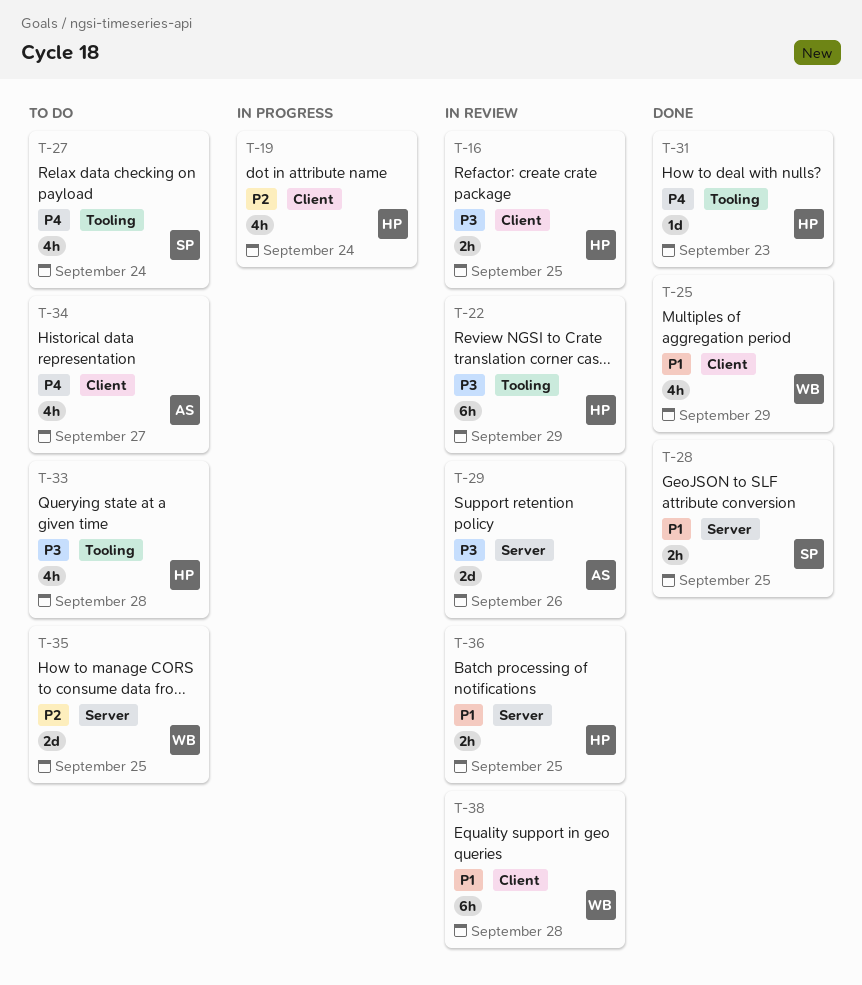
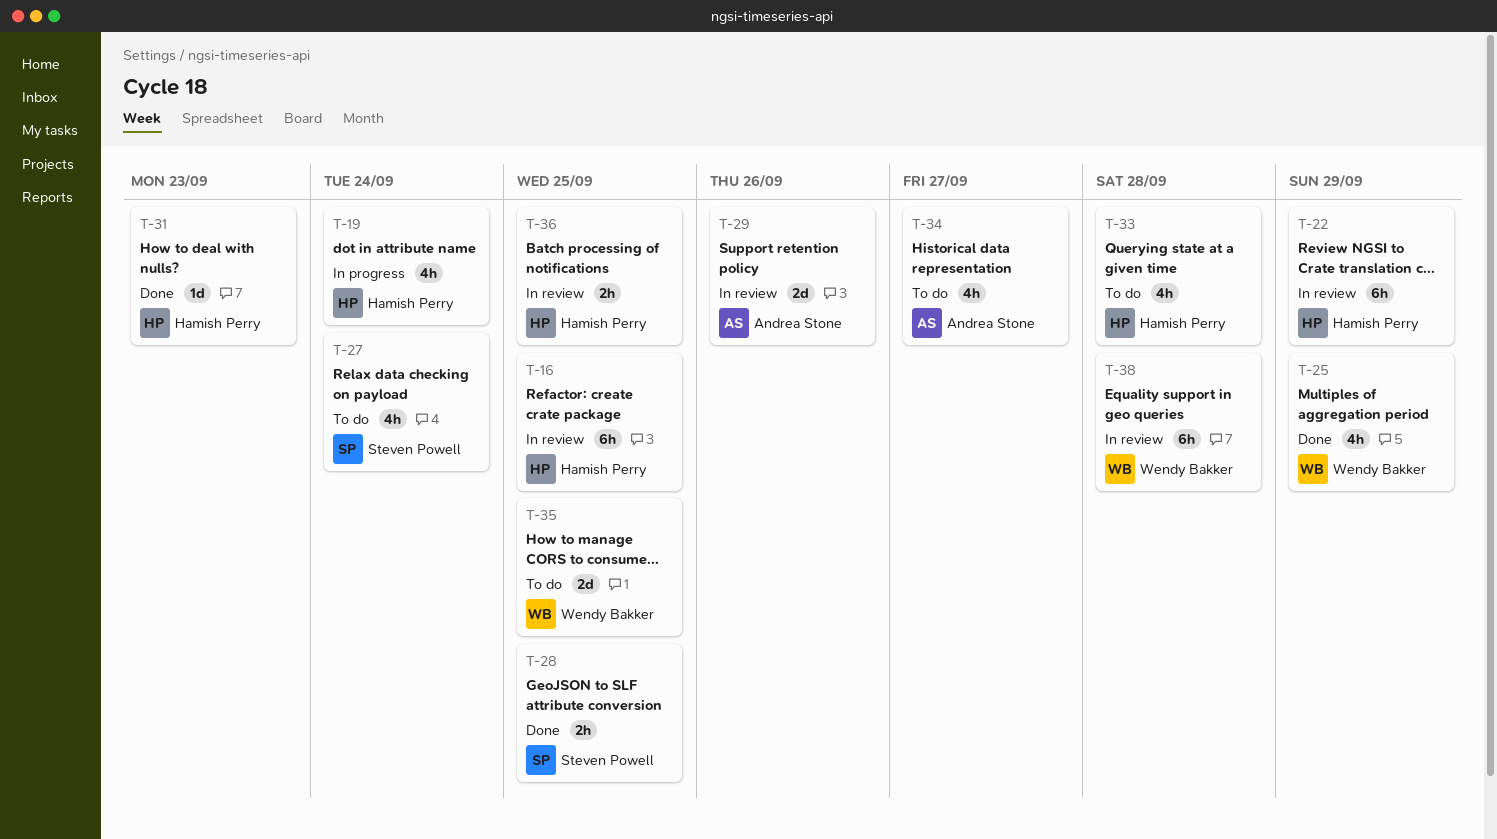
T-16, estimate: 2h -> 6h

